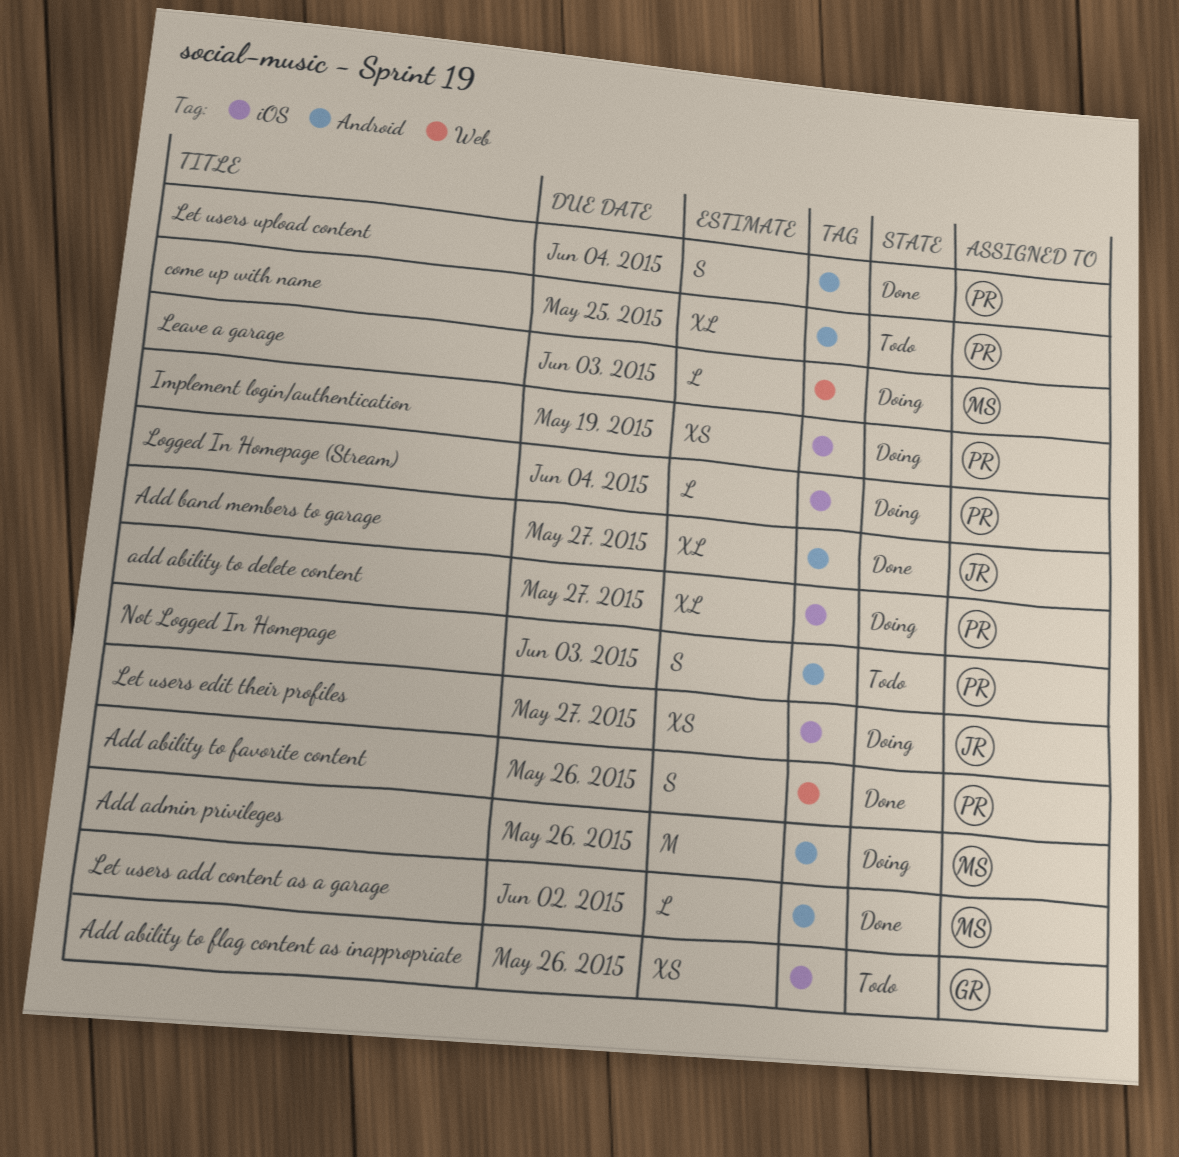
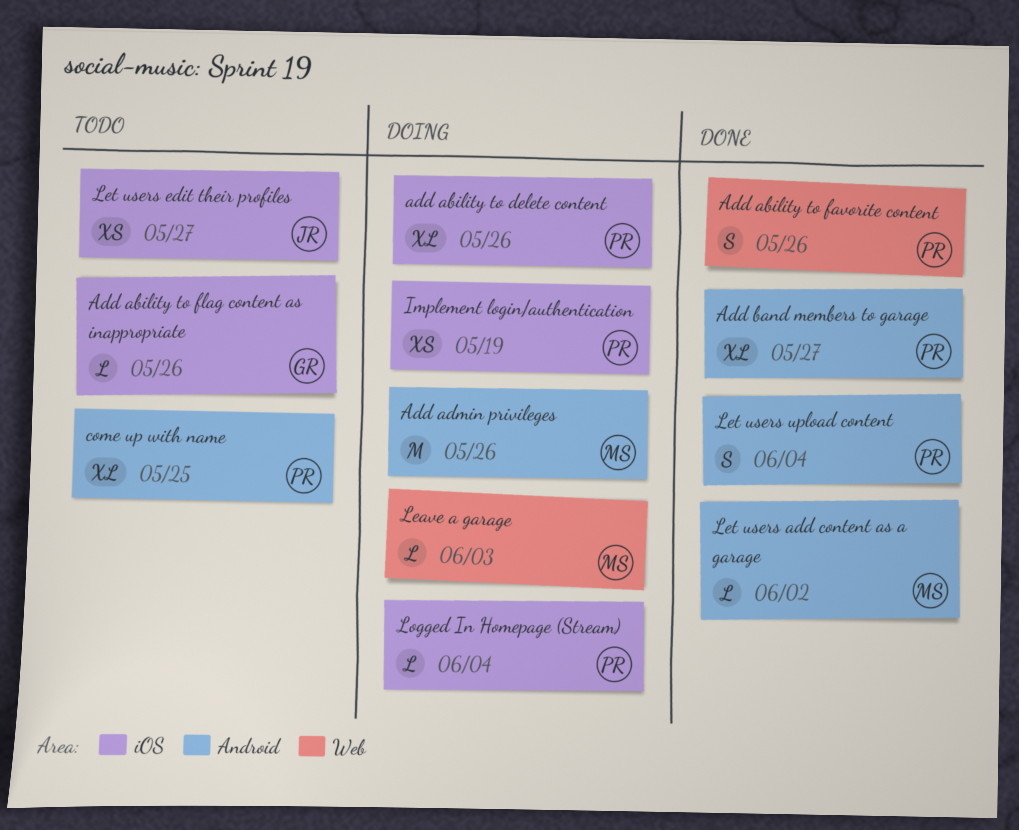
add ability to delete content, due: May 27 -> May 26
Add ability to flag content as inappropriate, estimate: XS -> L
Add band members to garage, owner: JR -> PR
Let users edit their profiles, status: Doing -> Todo
Not Logged In Homepage: present -> none

